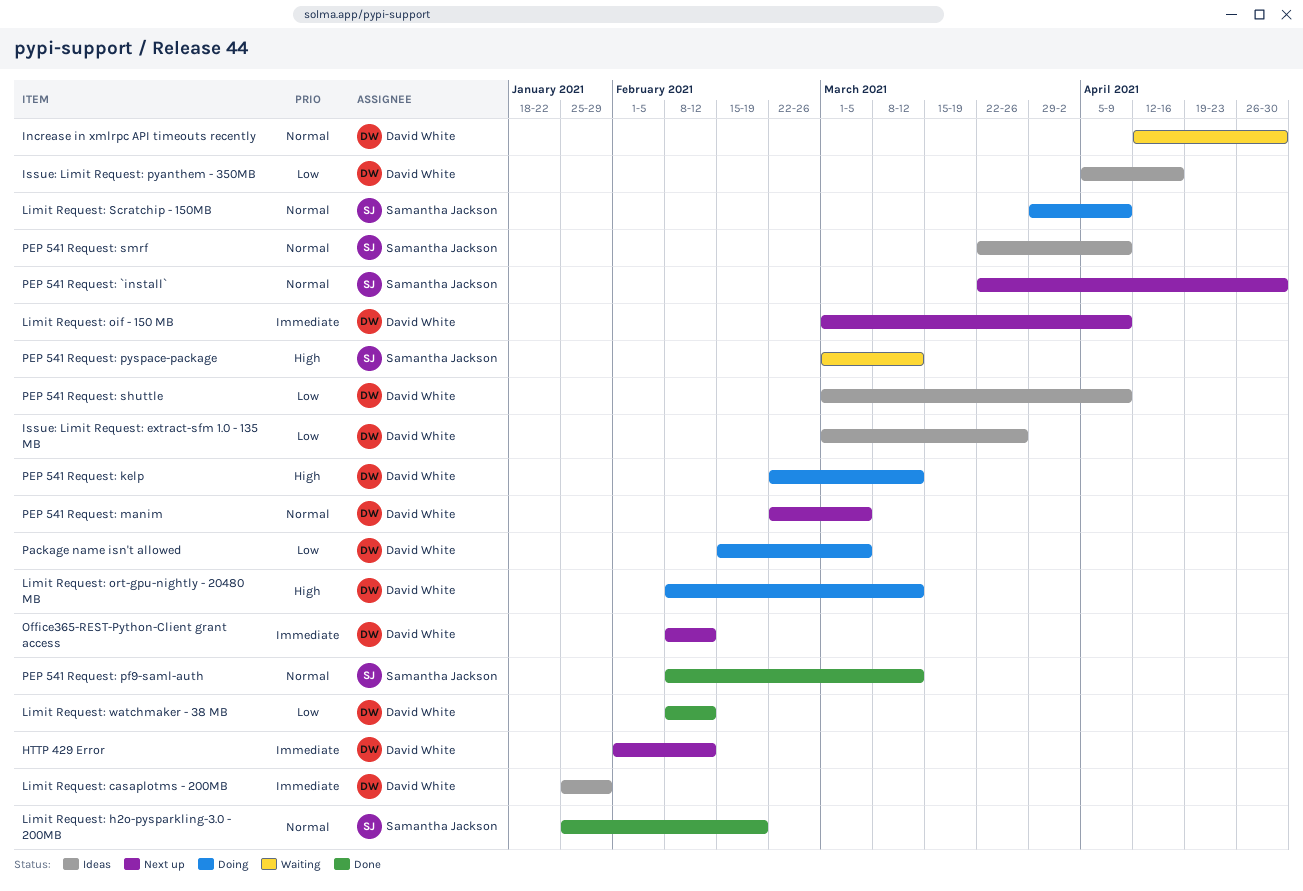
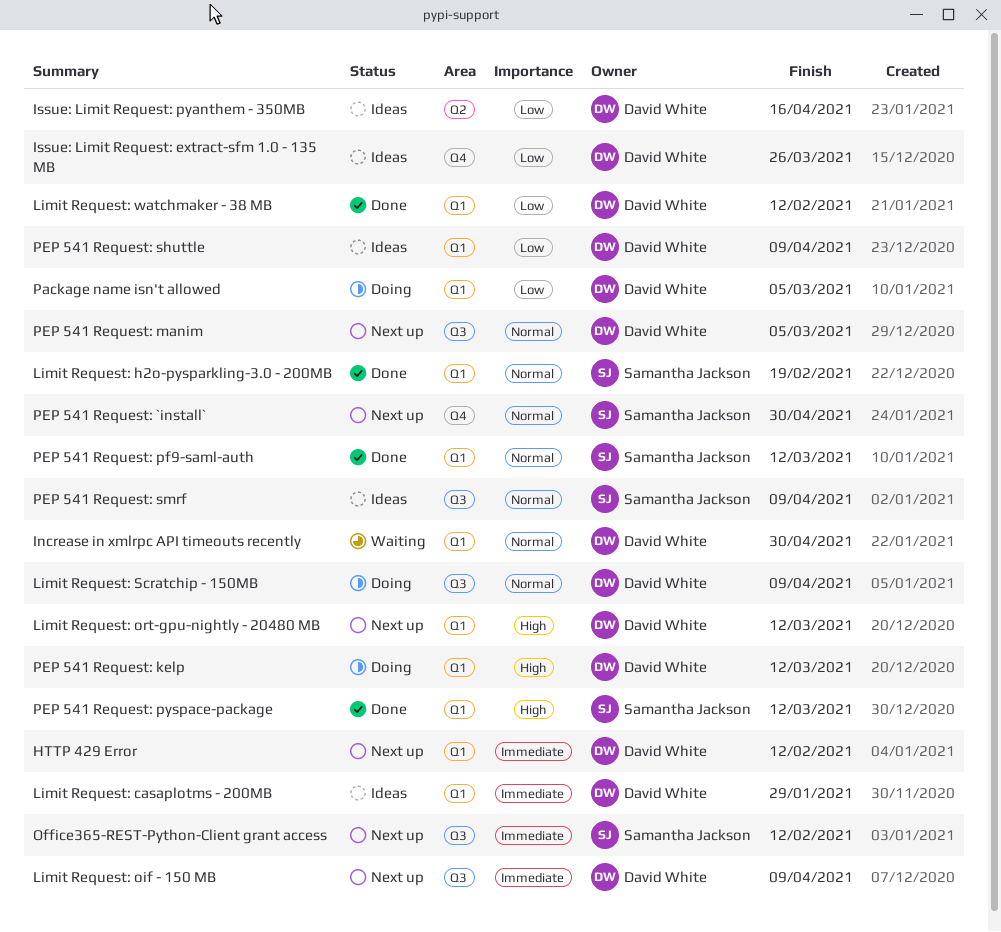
Limit Request: ort-gpu-nightly - 20480 MB, status: Doing -> Next up
Limit Request: Scratchip - 150MB, owner: Samantha Jackson -> David White
Office365-REST-Python-Client grant access, owner: David White -> Samantha Jackson
PEP 541 Request: pyspace-package, status: Waiting -> Done

